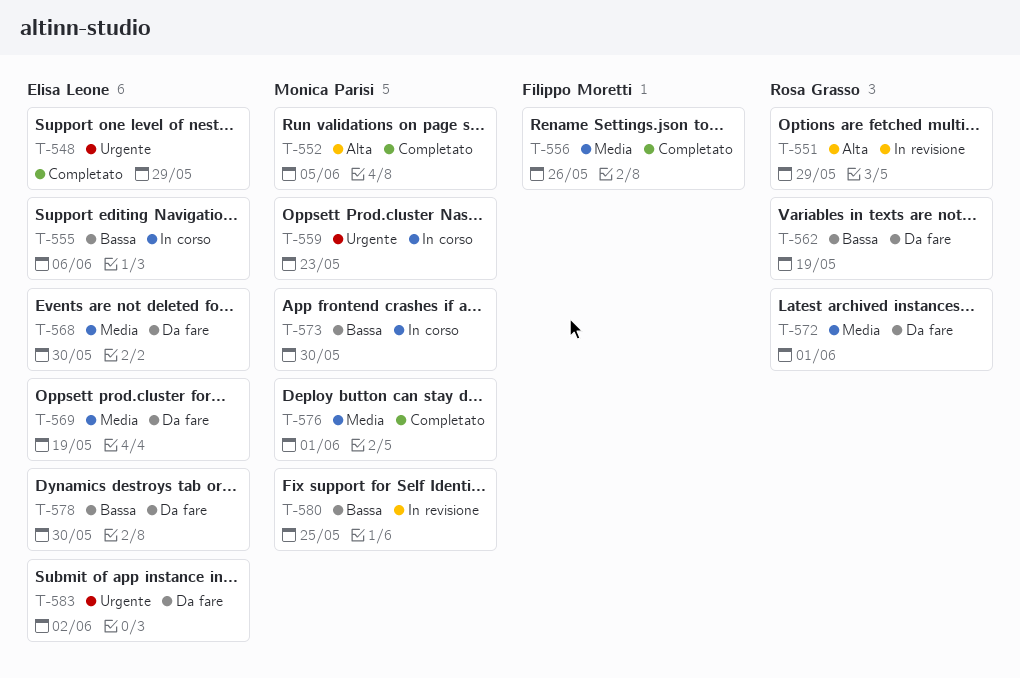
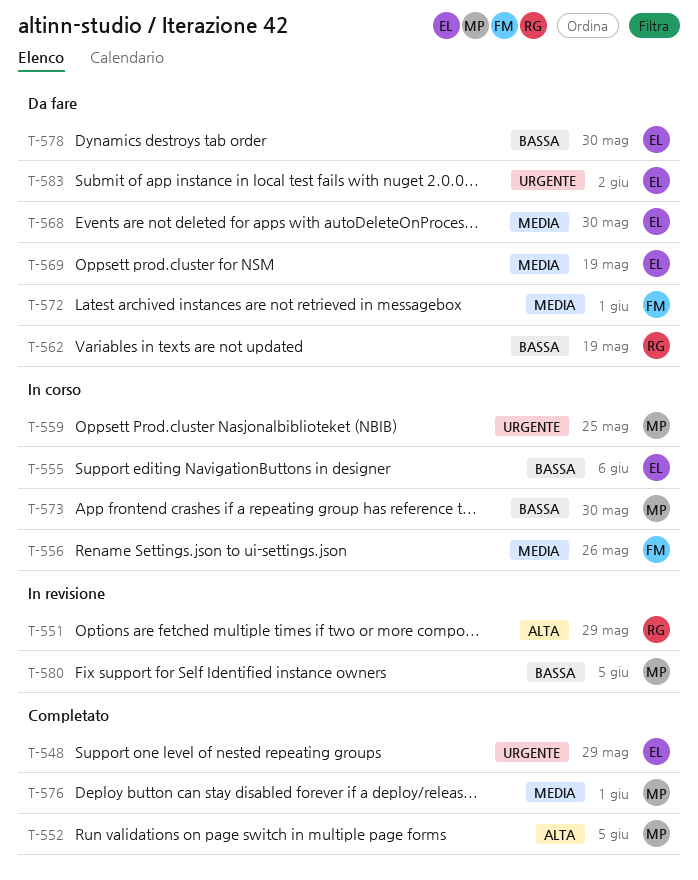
T-556, status: Completato -> In corso
T-559, due: May 23 -> May 25
T-572, owner: Rosa Grasso -> Filippo Moretti
T-580, due: May 25 -> Jun 5

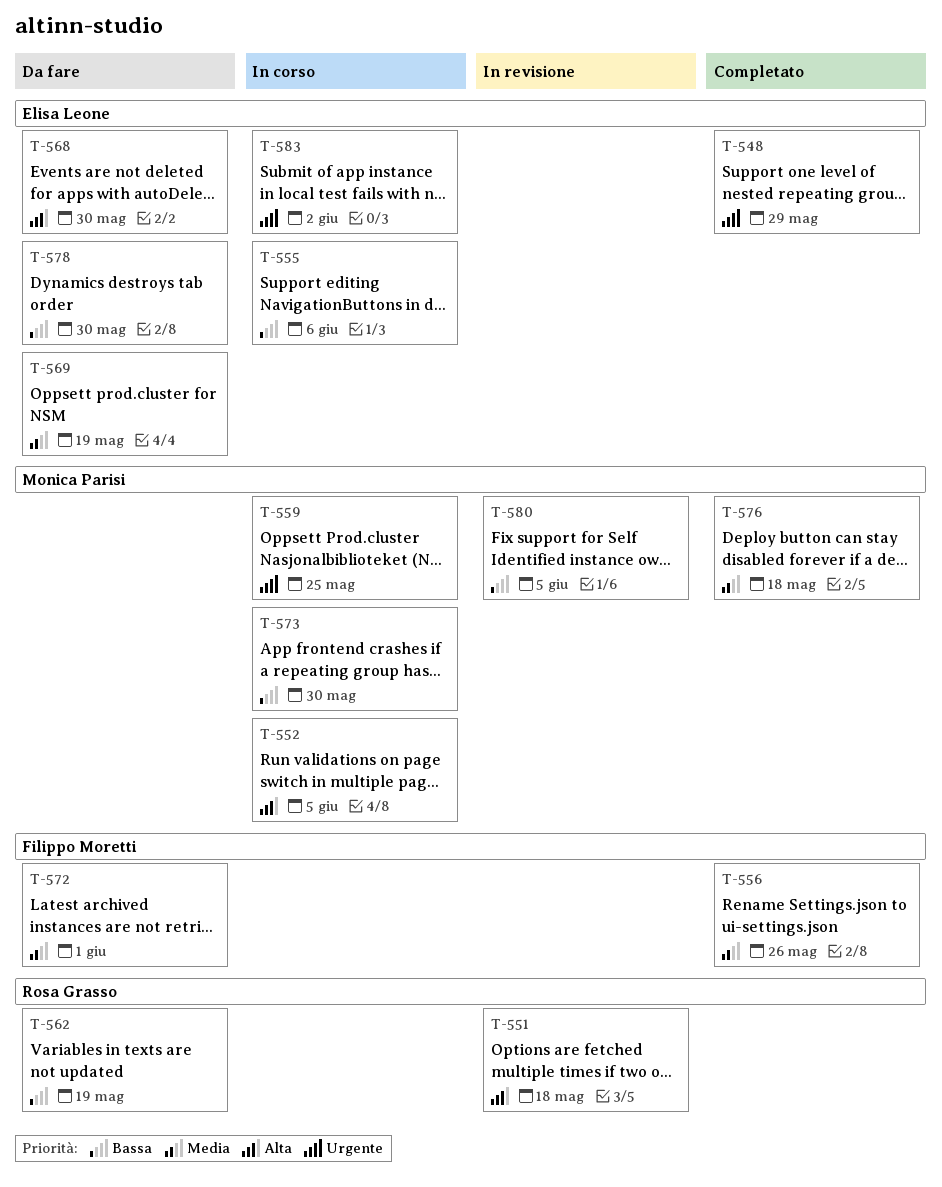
T-551, due: May 29 -> May 18
T-552, status: Completato -> In corso
T-556, status: In corso -> Completato
T-568, priority: Media -> Alta
T-576, due: Jun 1 -> May 18
T-583, status: Da fare -> In corso

